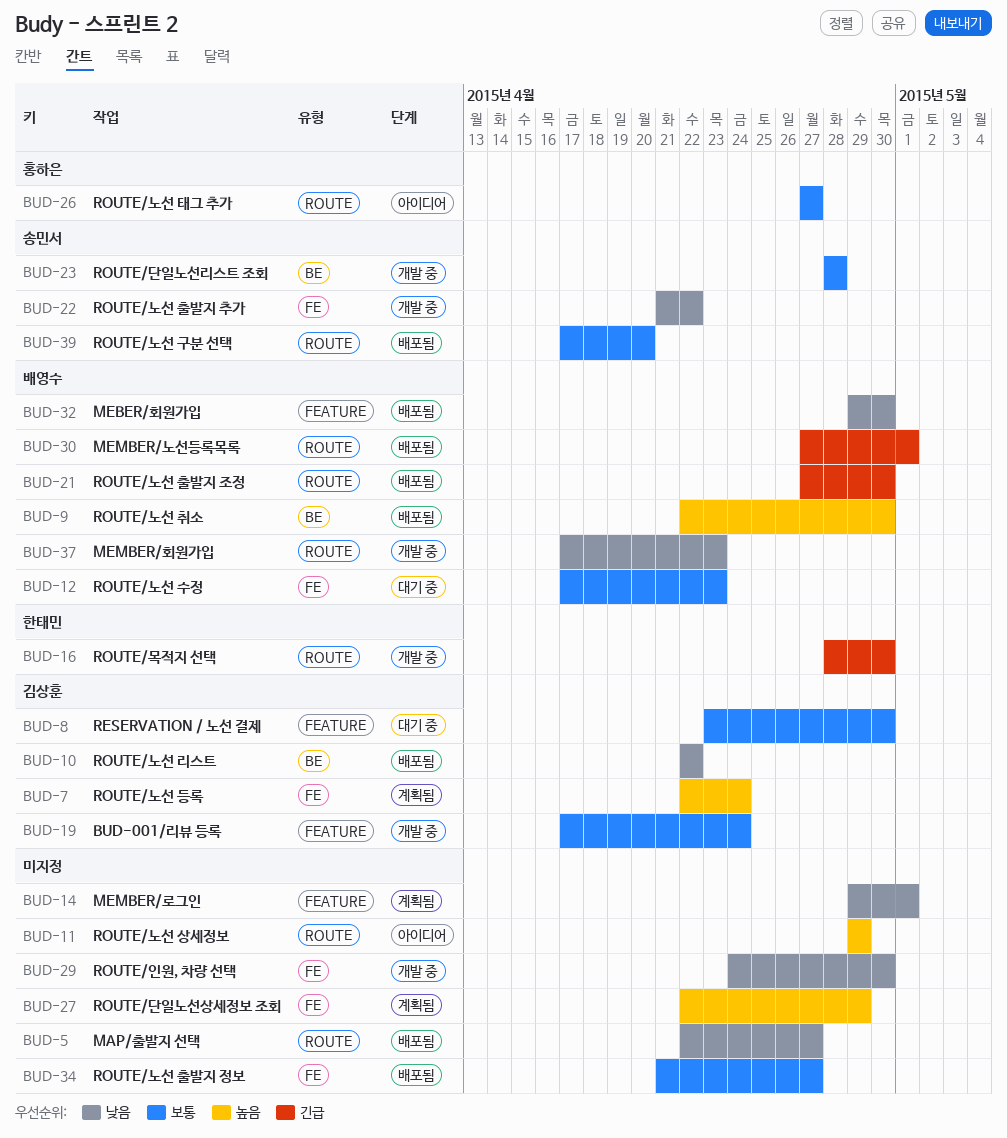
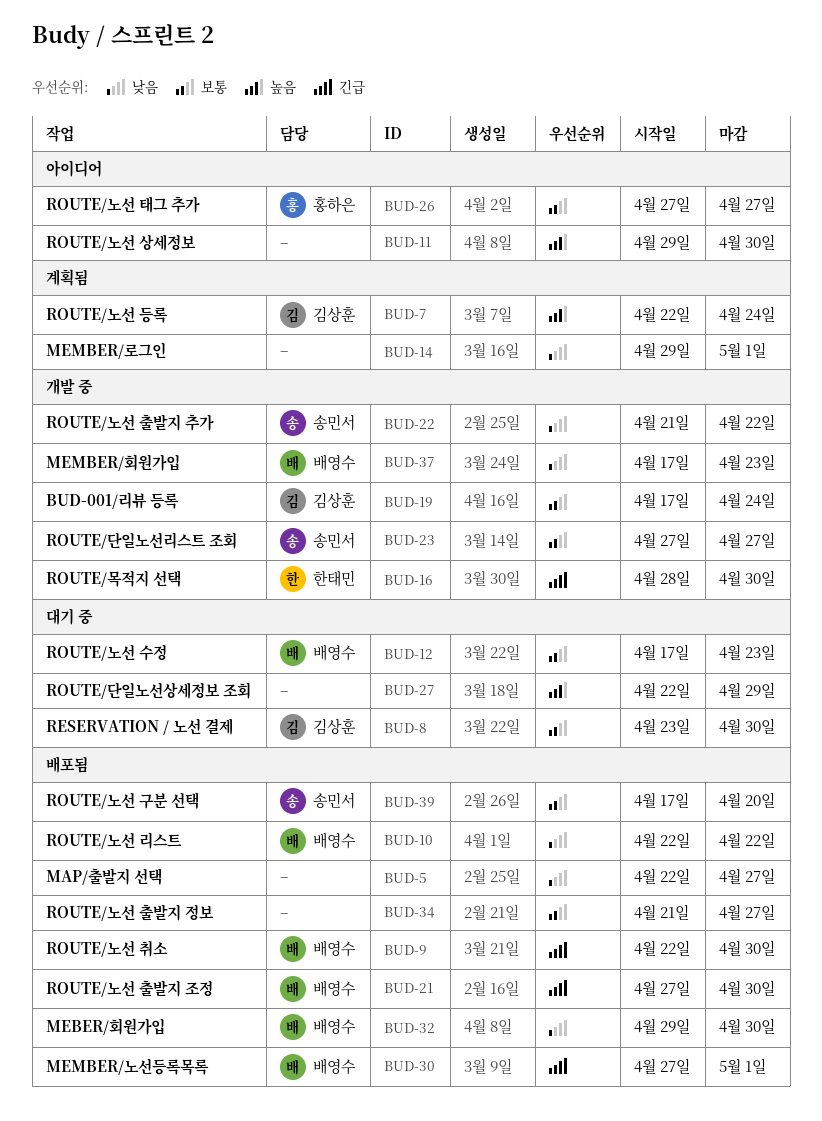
BUD-9, priority: 높음 -> 긴급
BUD-10, owner: 김상훈 -> 배영수
BUD-11, due: Apr 29 -> Apr 30
BUD-23, start: Apr 28 -> Apr 27
BUD-23, due: Apr 28 -> Apr 27
BUD-27, status: 계획됨 -> 대기 중
BUD-29: present -> none

